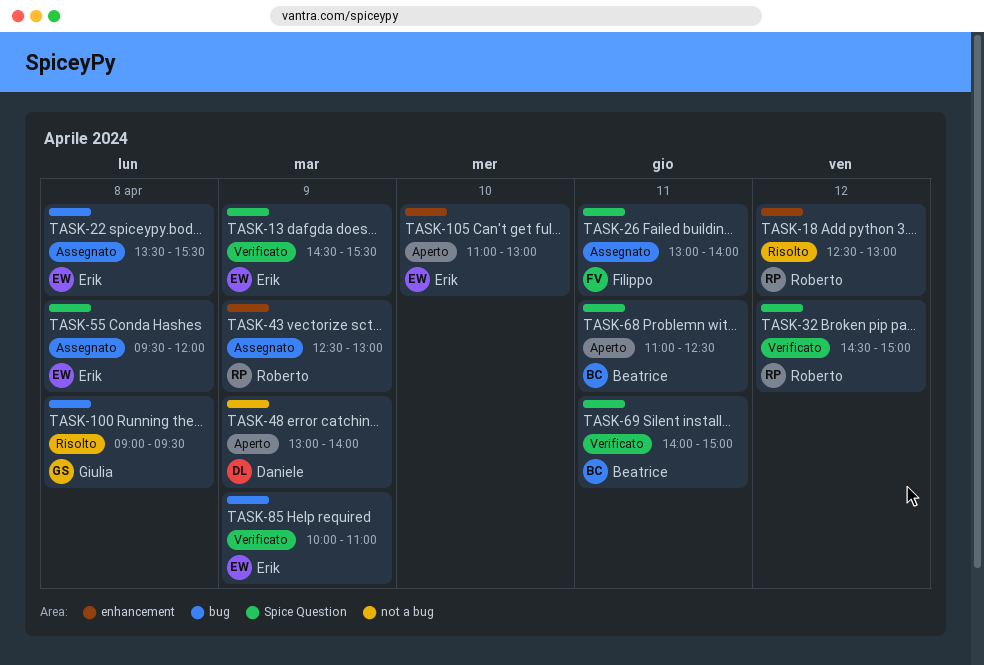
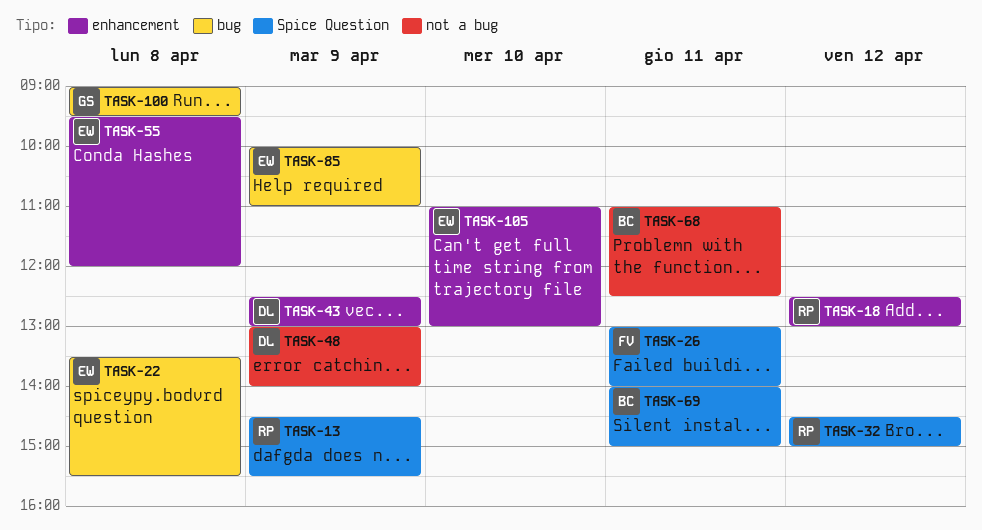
TASK-13, owner: Erik -> Roberto
TASK-43, owner: Roberto -> Daniele
TASK-55, label: Spice Question -> enhancement
TASK-68, label: Spice Question -> not a bug

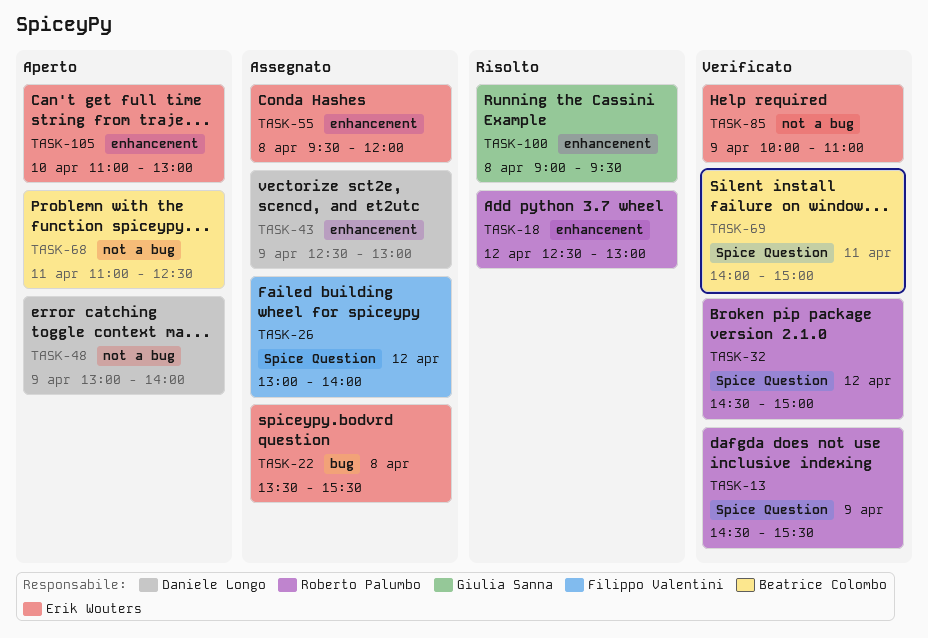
TASK-26, day: Apr 11 -> Apr 12
TASK-85, label: bug -> not a bug
TASK-100, label: bug -> enhancement

